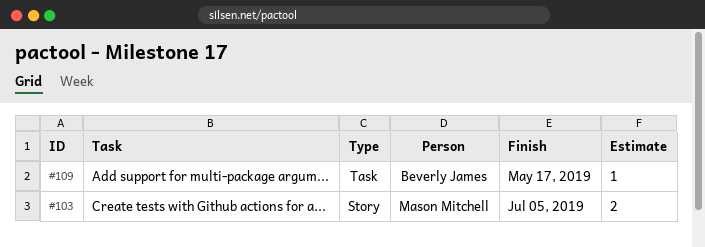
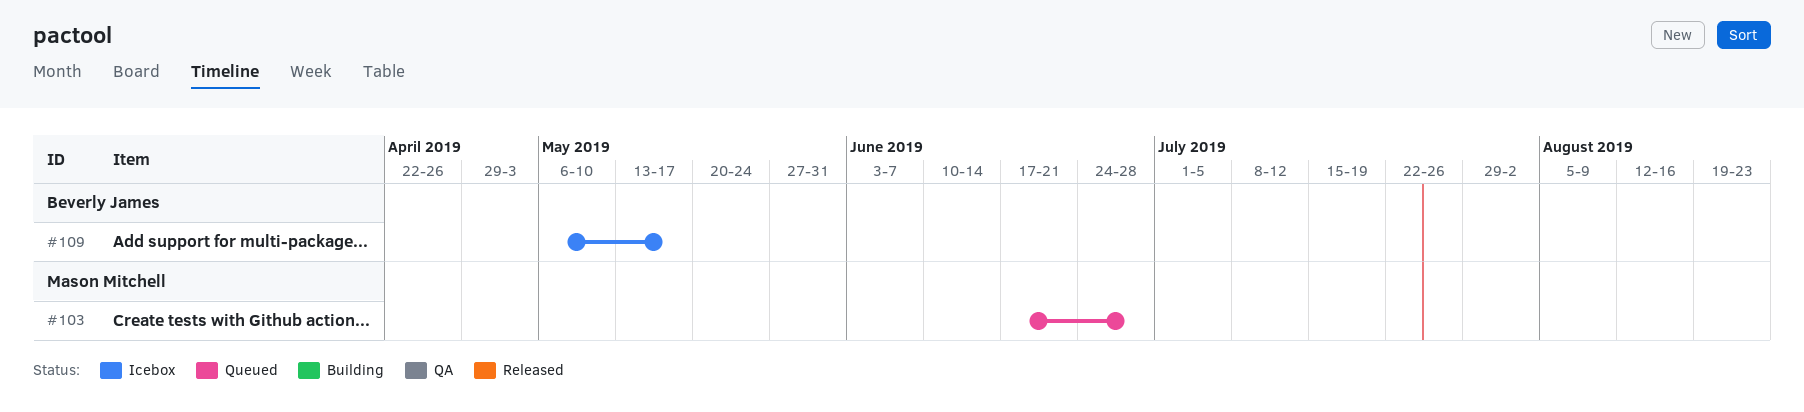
#103, due: Jul 5 -> Jun 28

